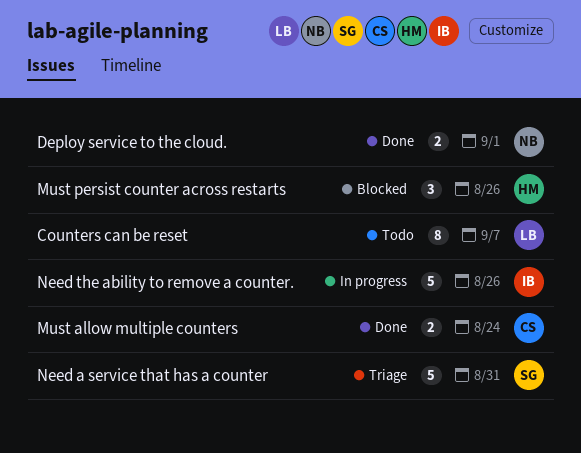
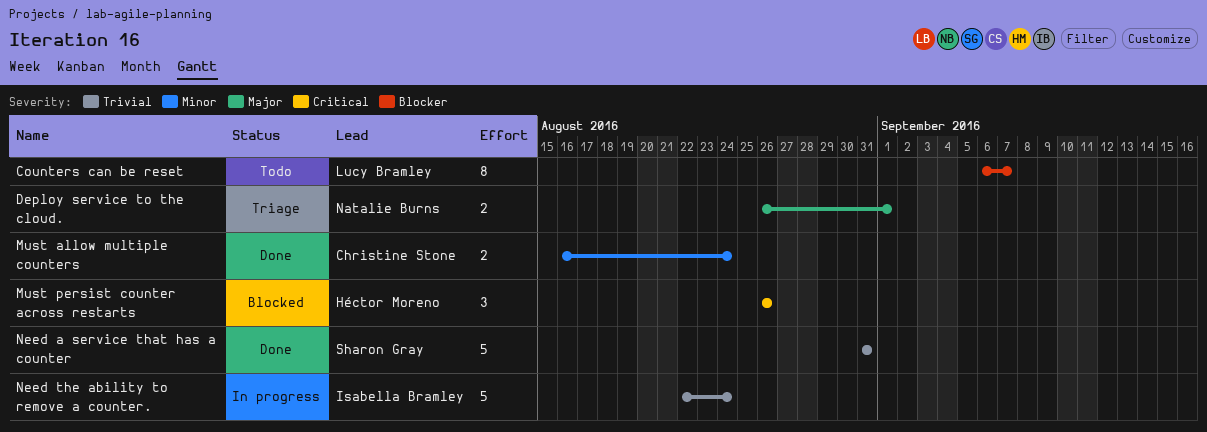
Deploy service to the cloud., status: Done -> Triage
Need a service that has a counter, status: Triage -> Done
Need the ability to remove a counter., due: Aug 26 -> Aug 24

